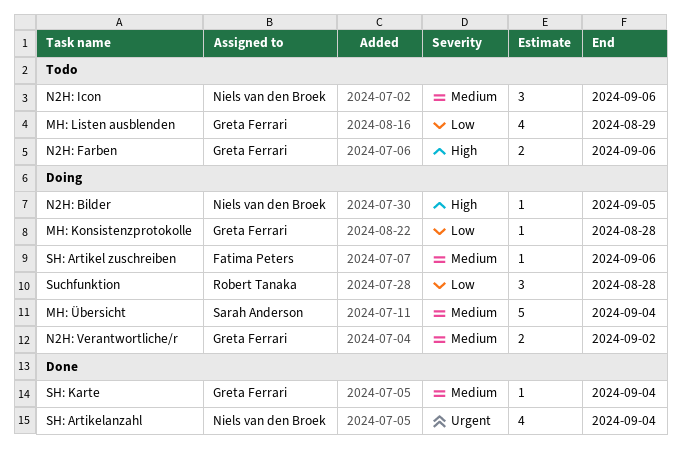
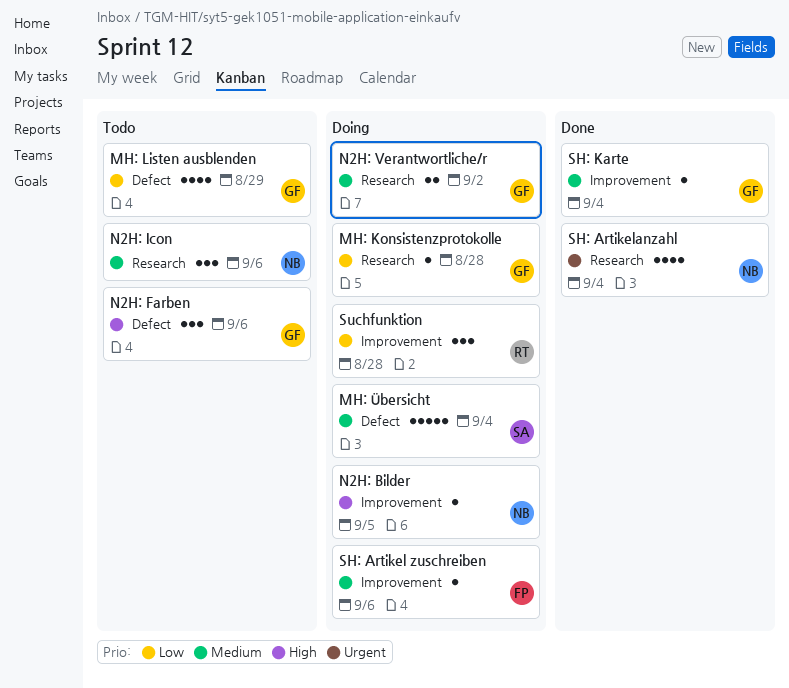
N2H: Farben, estimate: 2 -> 3

